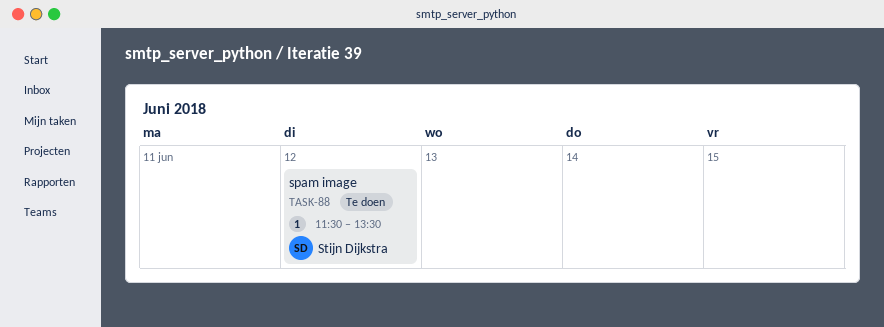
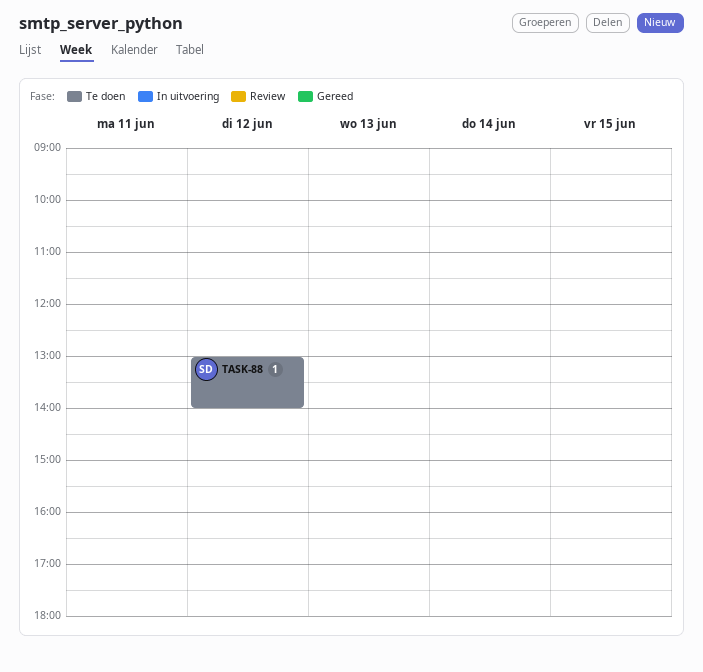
TASK-88, begins: 11:30 -> 13:00
TASK-88, ends: 13:30 -> 14:00

